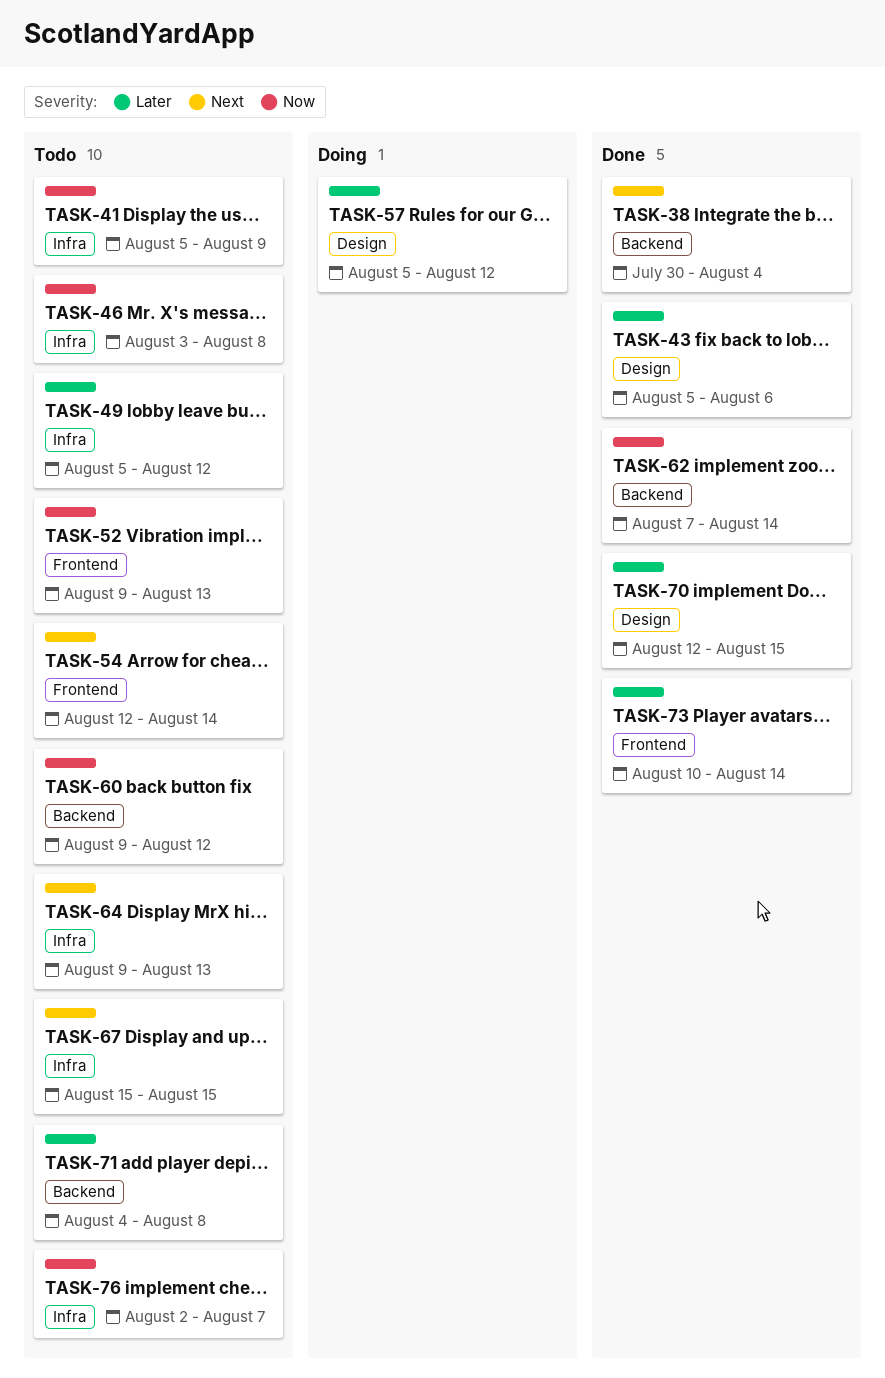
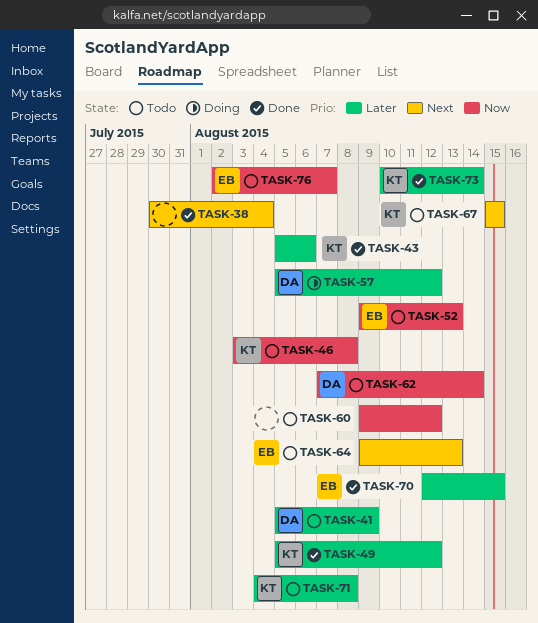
TASK-41, priority: Now -> Later
TASK-49, status: Todo -> Done
TASK-54: present -> none
TASK-62, status: Done -> Todo

